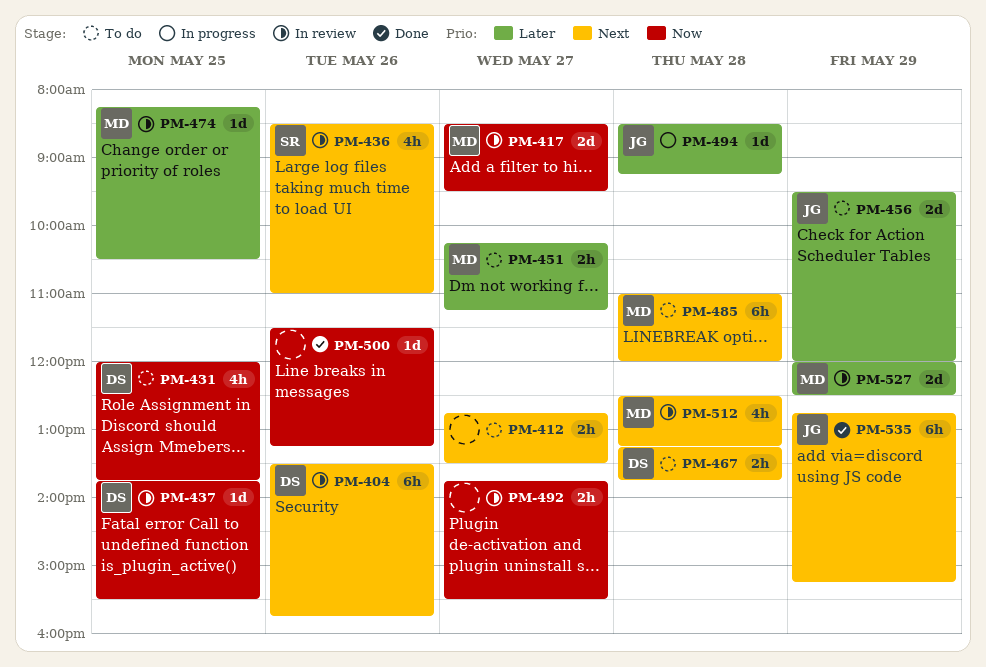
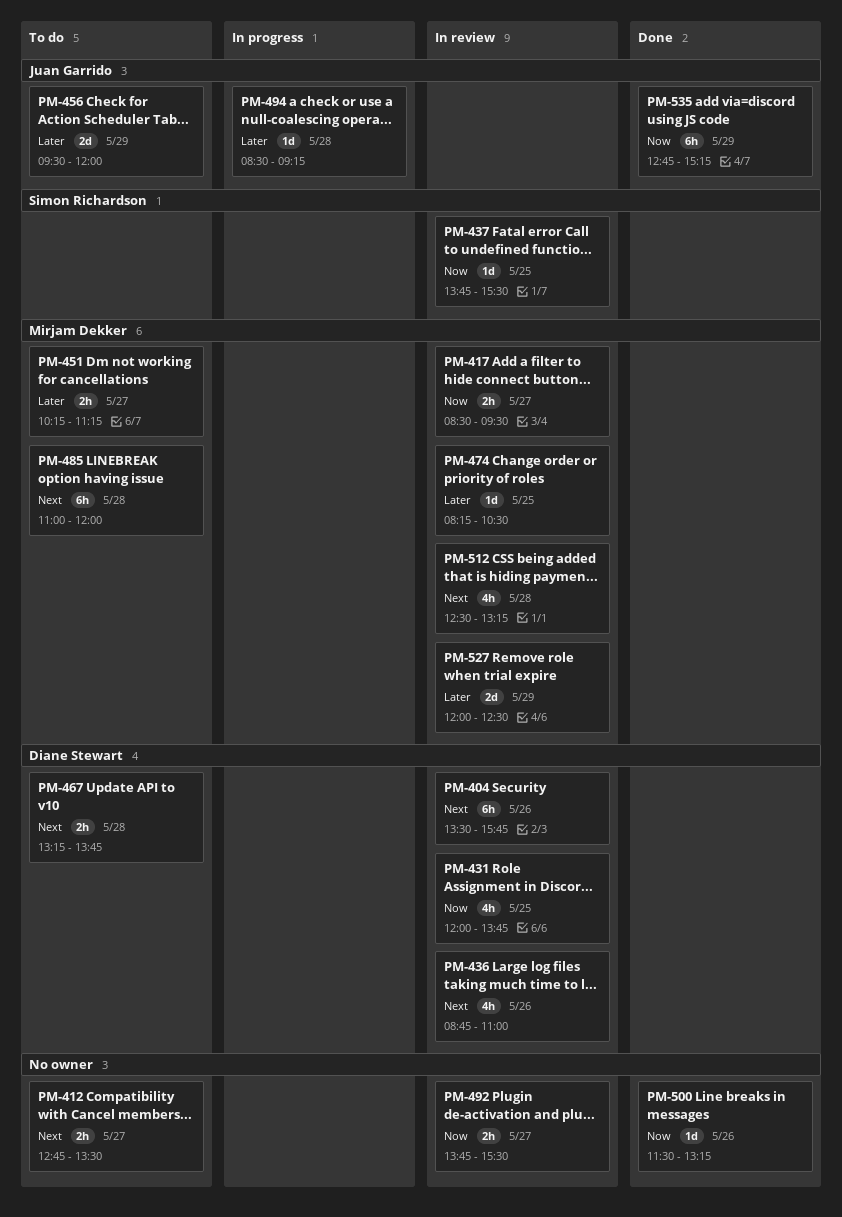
PM-417, estimate: 2d -> 2h
PM-431, status: To do -> In review
PM-436, owner: Simon Richardson -> Diane Stewart
PM-436, begins: 08:30 -> 08:45
PM-437, owner: Diane Stewart -> Simon Richardson
PM-535, priority: Next -> Now

